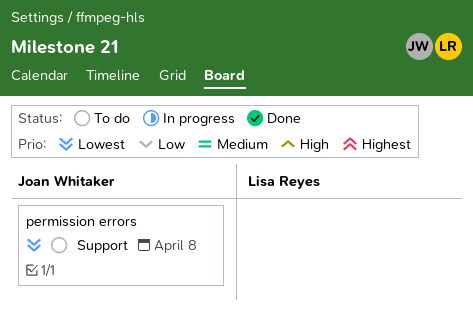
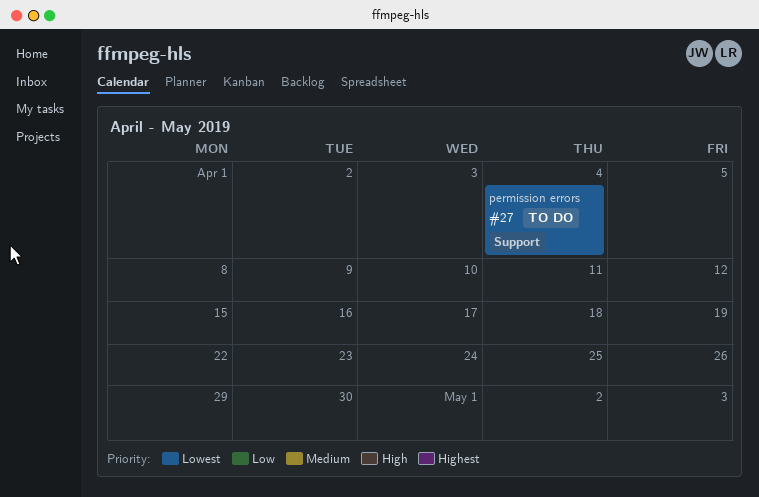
permission errors, due: Apr 8 -> Apr 4

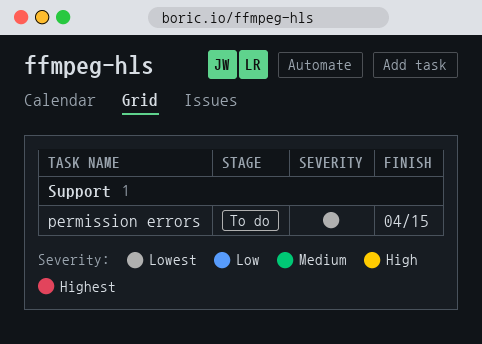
permission errors, due: Apr 4 -> Apr 15

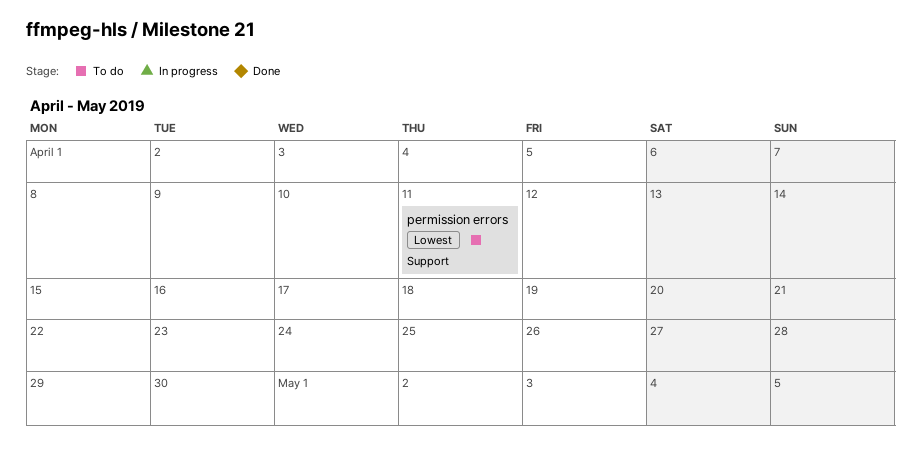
permission errors, due: Apr 15 -> Apr 11

